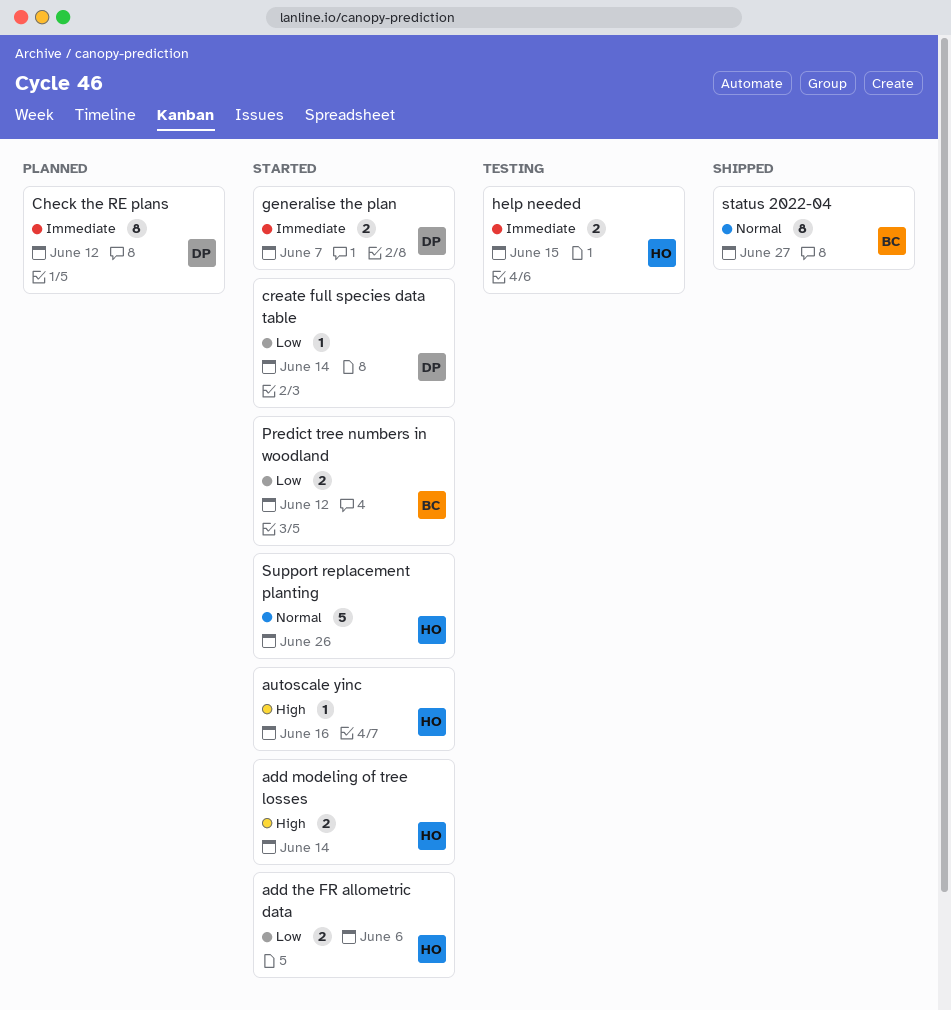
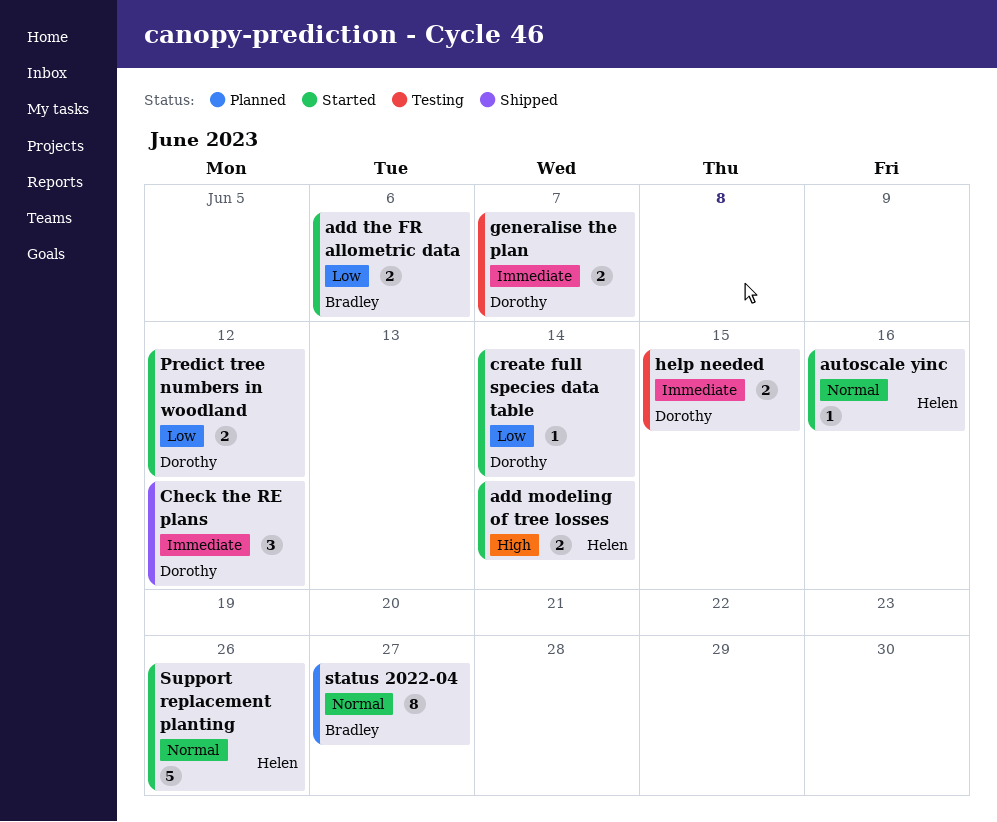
add the FR allometric data, owner: Helen -> Bradley
autoscale yinc, priority: High -> Normal
Check the RE plans, status: Planned -> Shipped
Check the RE plans, estimate: 8 -> 3
generalise the plan, status: Started -> Testing
help needed, owner: Helen -> Dorothy
Predict tree numbers in woodland, owner: Bradley -> Dorothy
status 2022-04, status: Shipped -> Planned

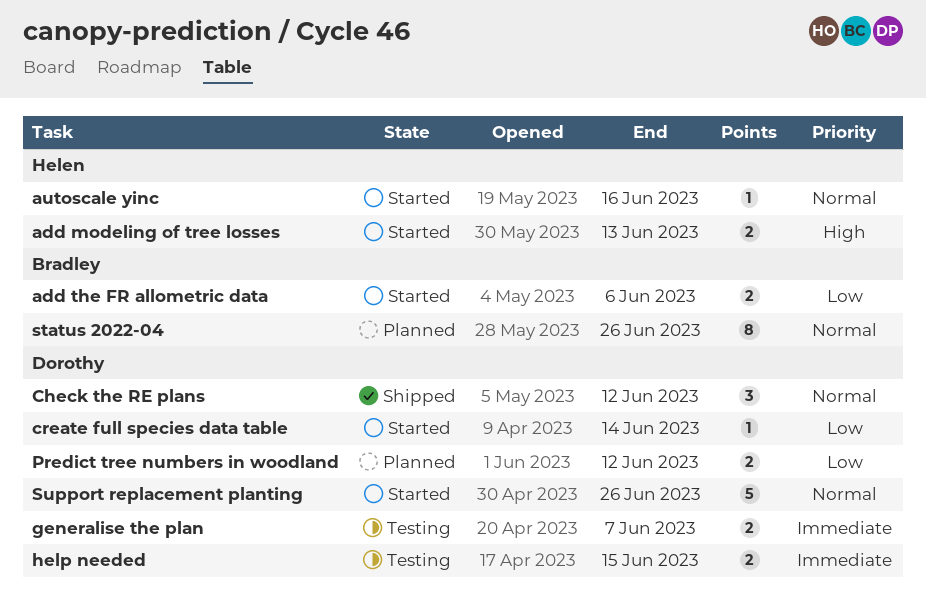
add modeling of tree losses, due: Jun 14 -> Jun 13
Check the RE plans, priority: Immediate -> Normal
Predict tree numbers in woodland, status: Started -> Planned
status 2022-04, due: Jun 27 -> Jun 26
Support replacement planting, owner: Helen -> Dorothy

